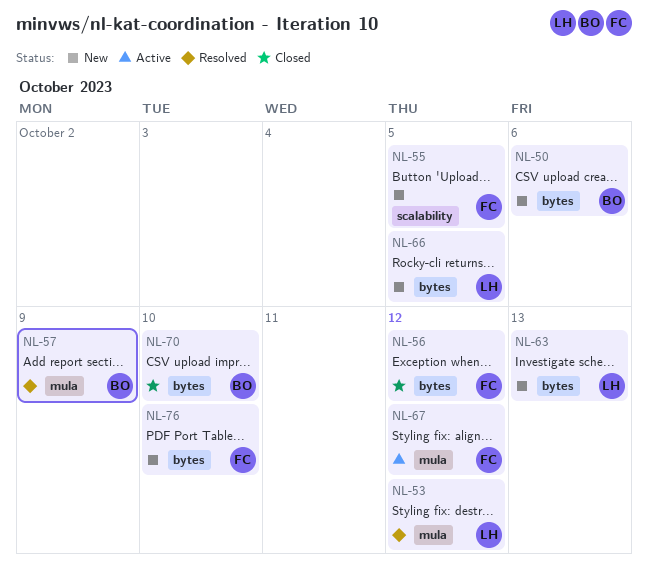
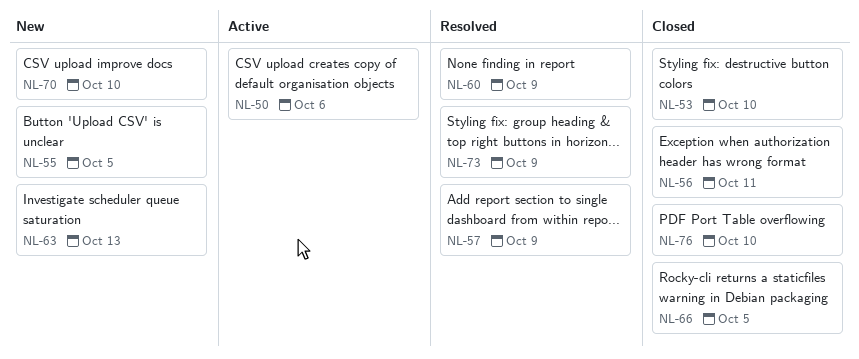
NL-50, status: New -> Active
NL-53, status: Resolved -> Closed
NL-53, due: Oct 12 -> Oct 10
NL-56, due: Oct 12 -> Oct 11
NL-60: none -> present
NL-66, status: New -> Closed
NL-67: present -> none
NL-70, status: Closed -> New
NL-73: none -> present
NL-76, status: New -> Closed

